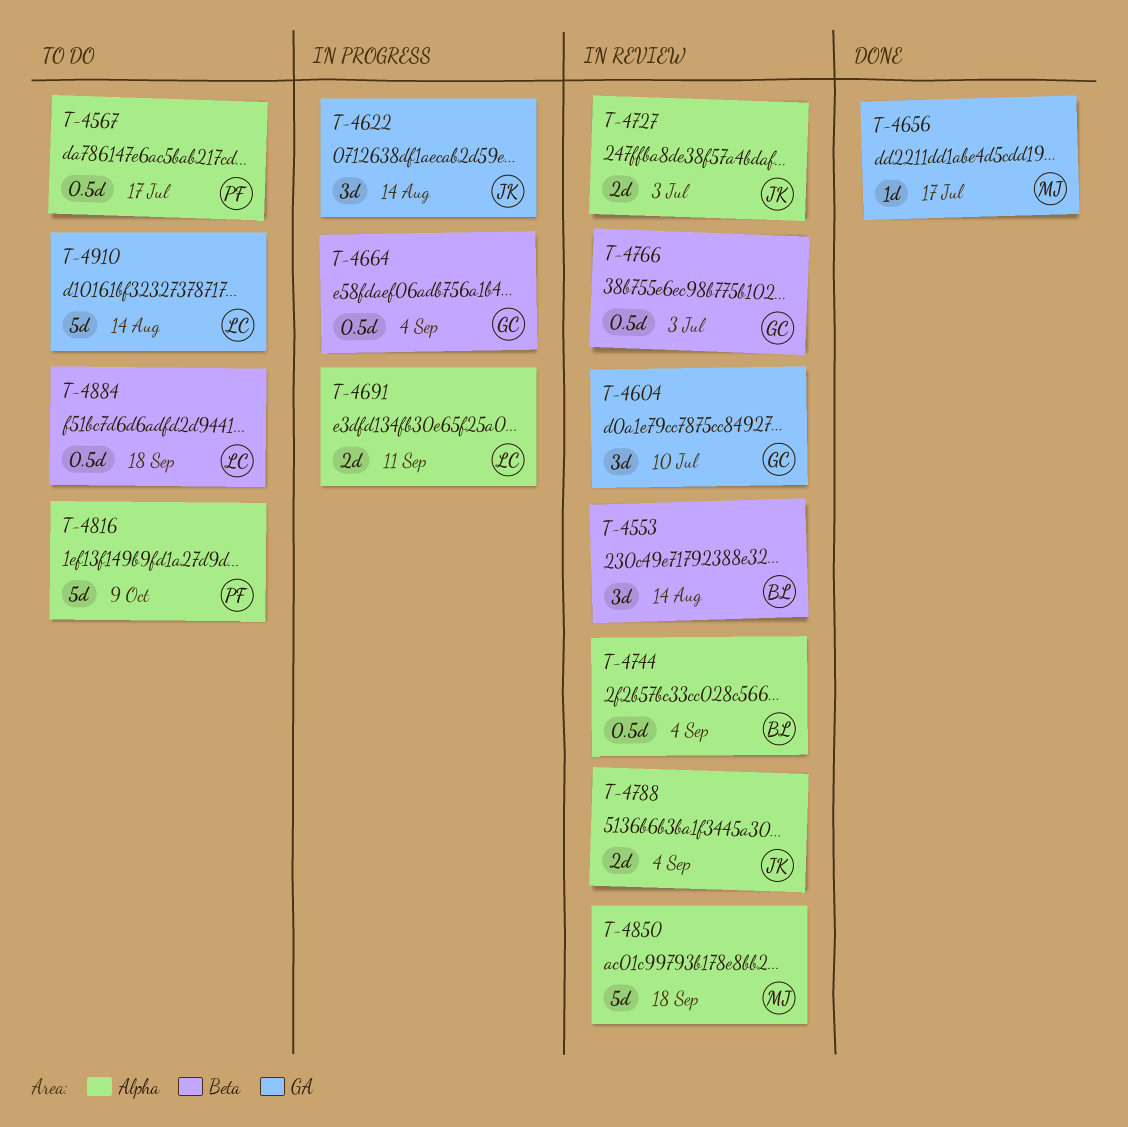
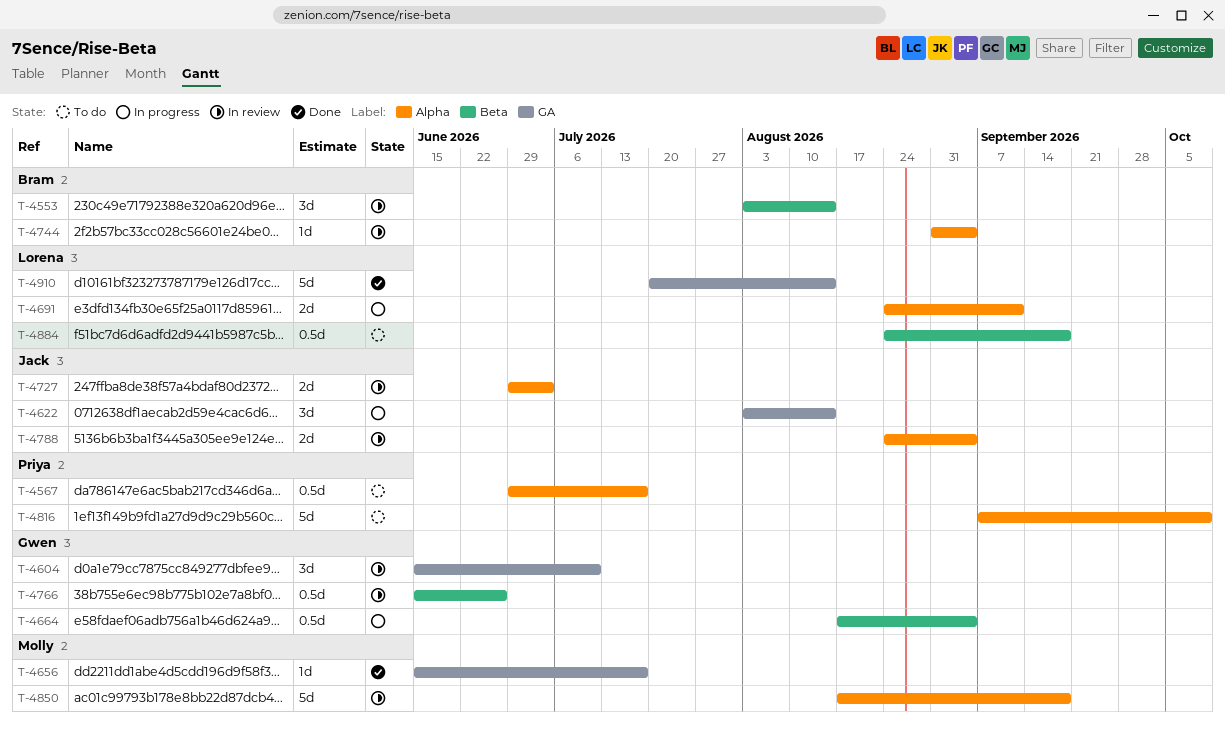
T-4744, estimate: 0.5d -> 1d
T-4766, due: Jul 3 -> Jun 26
T-4910, status: To do -> Done

